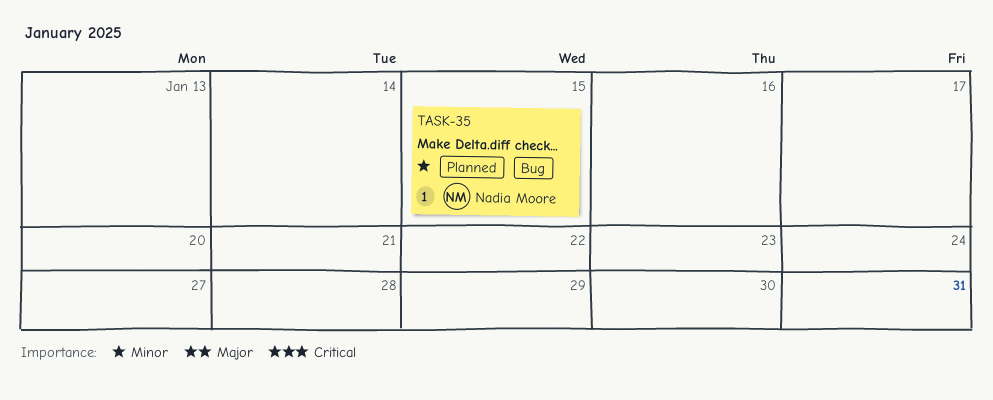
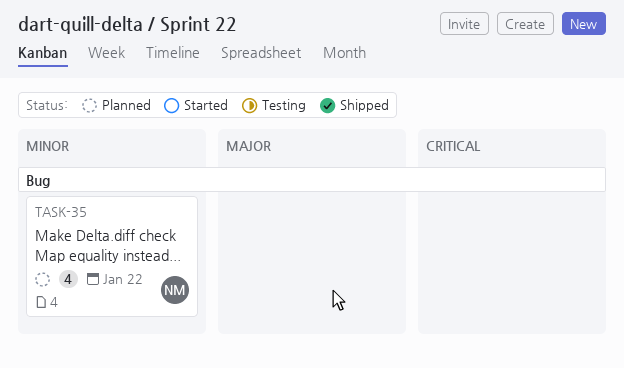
TASK-35, estimate: 1 -> 4
TASK-35, due: Jan 15 -> Jan 22

